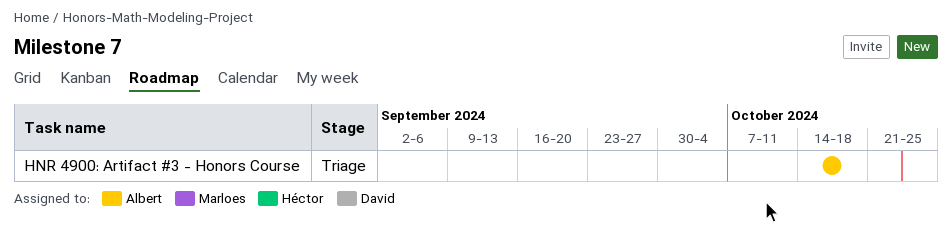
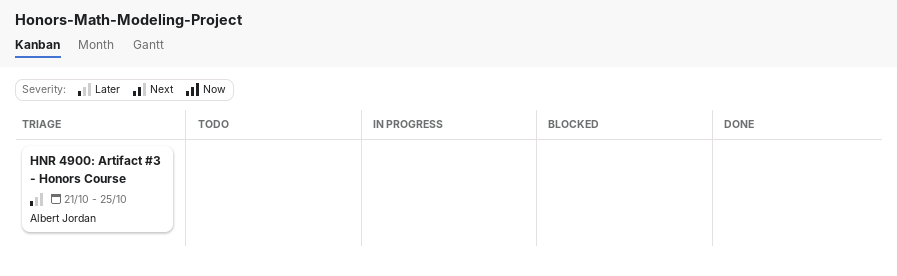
HNR 4900: Artifact #3 - Honors Course, start: Oct 14 -> Oct 21
HNR 4900: Artifact #3 - Honors Course, due: Oct 18 -> Oct 25

